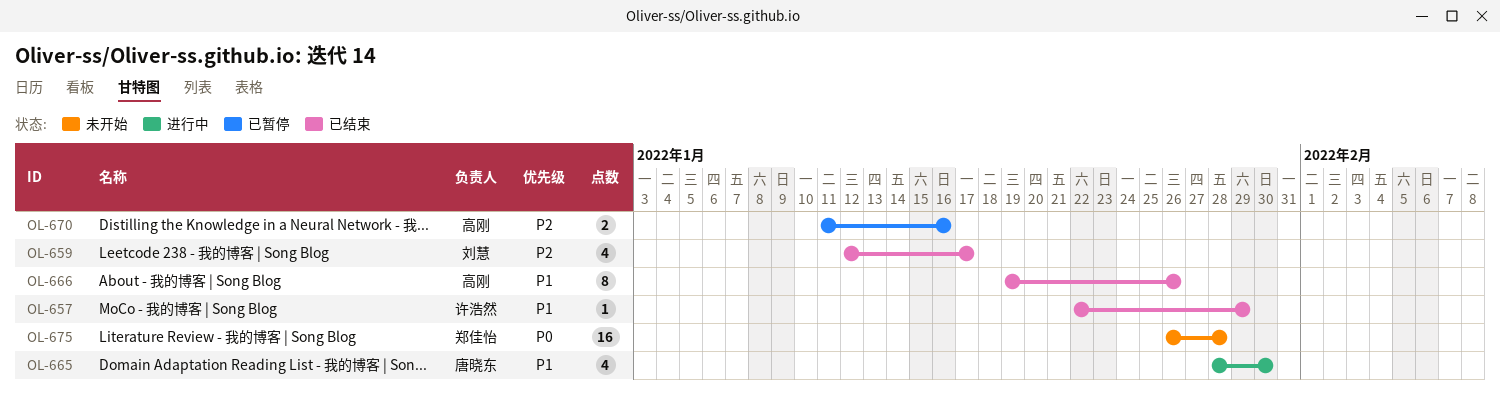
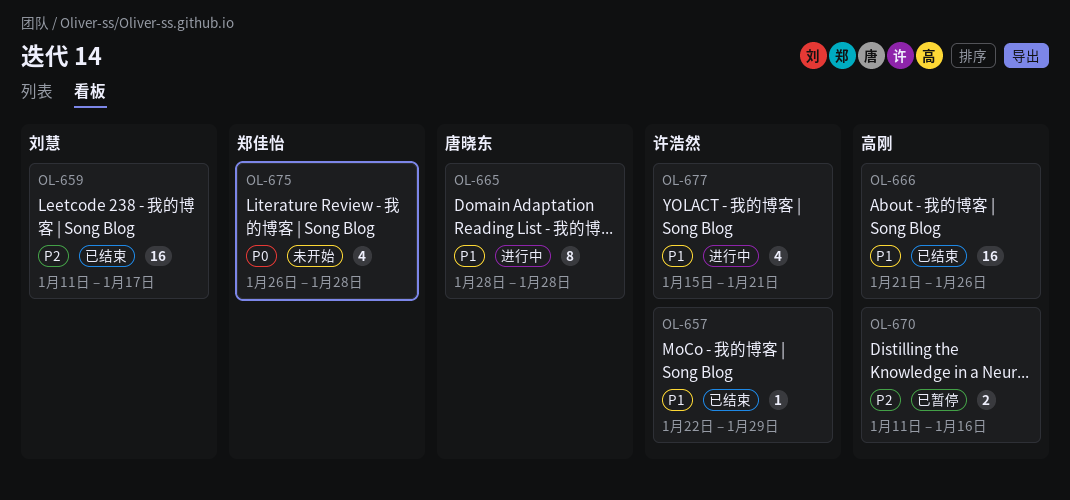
OL-659, estimate: 4 -> 16
OL-659, start: Jan 12 -> Jan 11
OL-665, estimate: 4 -> 8
OL-665, due: Jan 30 -> Jan 28
OL-666, estimate: 8 -> 16
OL-666, start: Jan 19 -> Jan 21
OL-675, estimate: 16 -> 4
OL-677: none -> present

